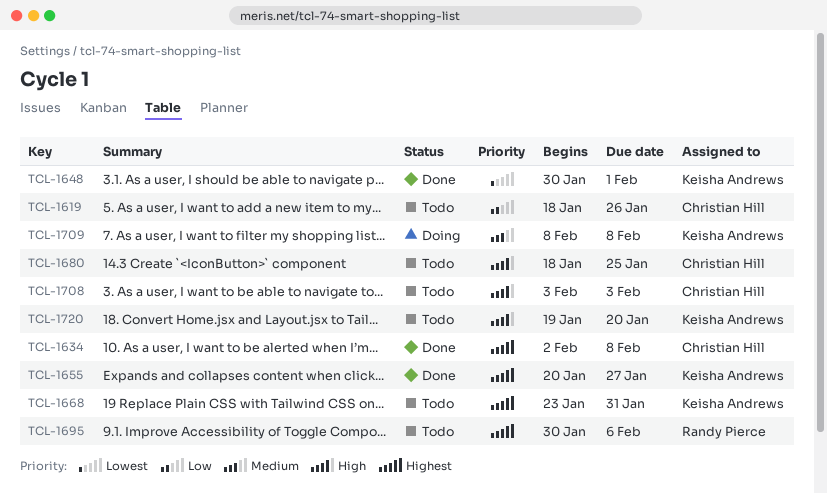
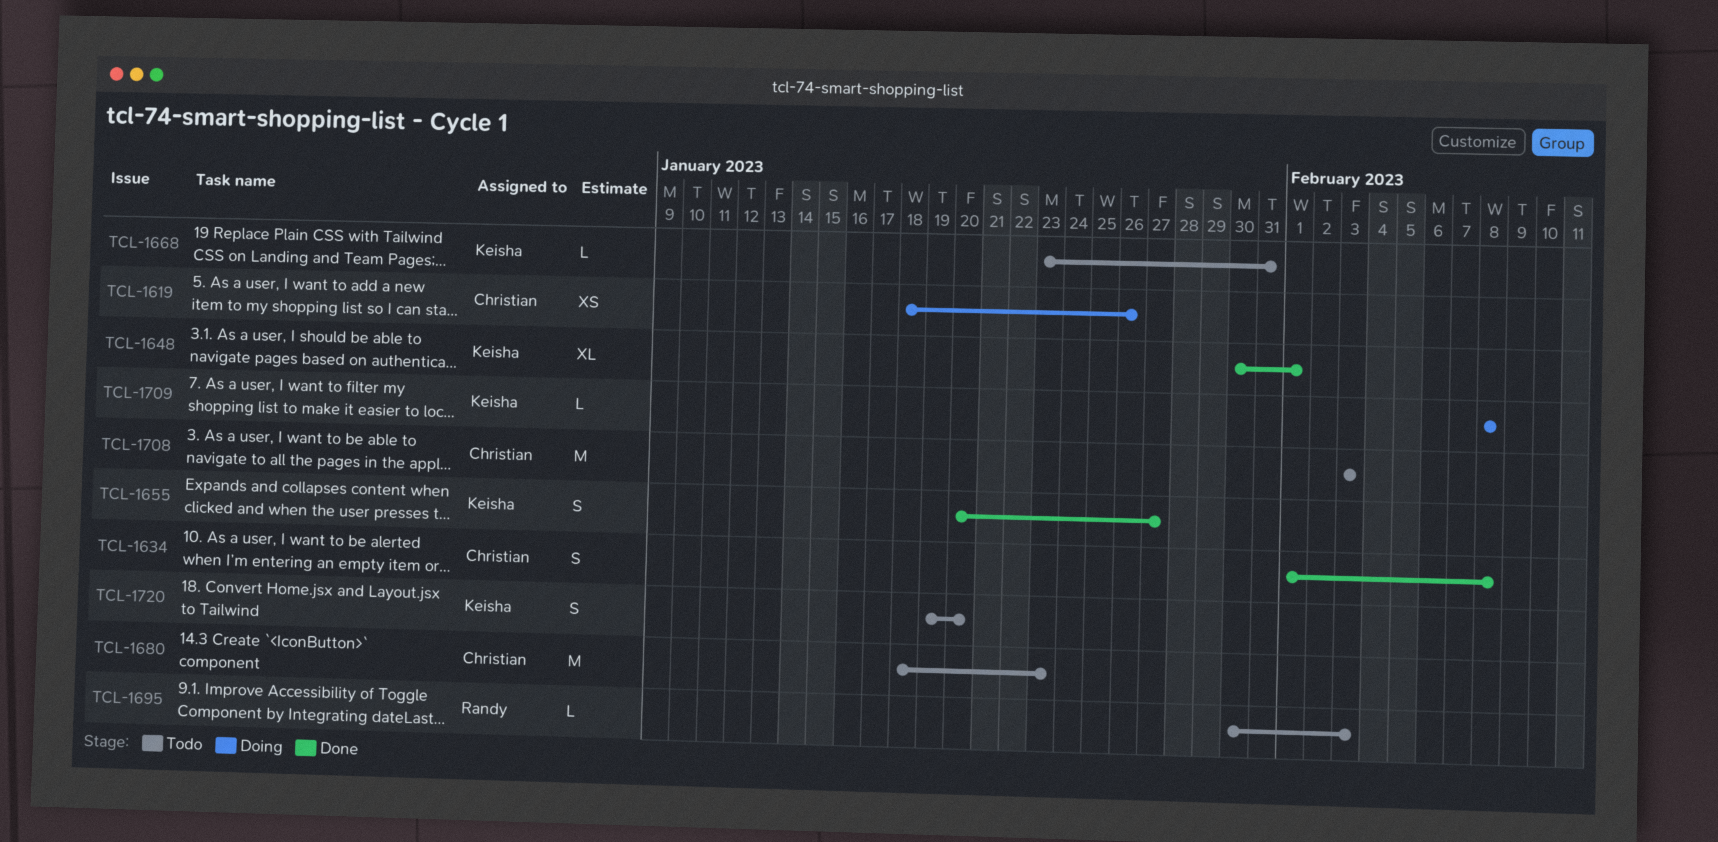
TCL-1619, status: Todo -> Doing
TCL-1634, start: Feb 2 -> Feb 1
TCL-1680, due: Jan 25 -> Jan 23
TCL-1695, due: Feb 6 -> Feb 3

